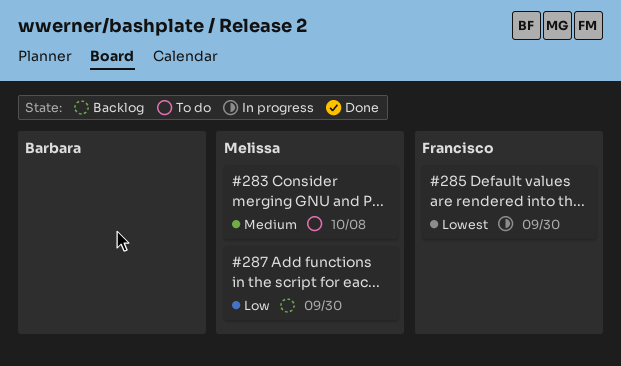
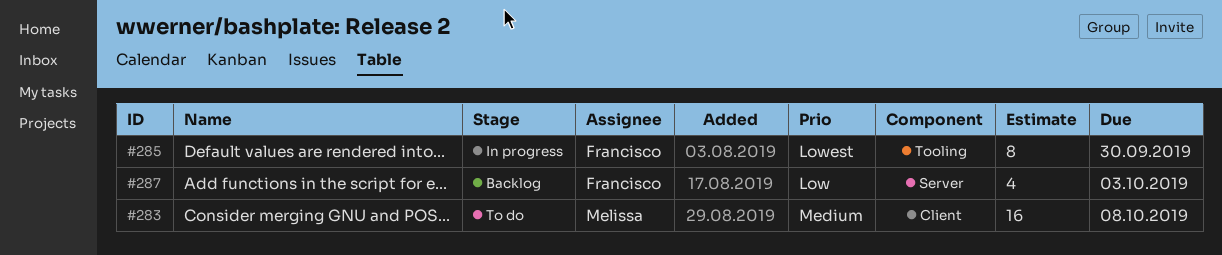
#287, owner: Melissa -> Francisco
#287, due: Sep 30 -> Oct 3

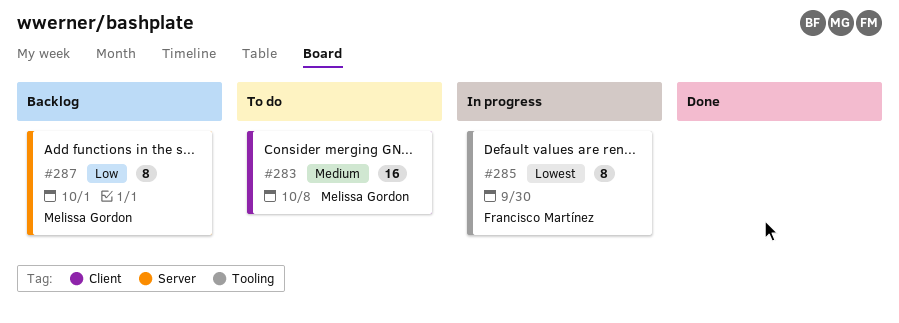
#287, owner: Francisco Martínez -> Melissa Gordon
#287, estimate: 4 -> 8
#287, due: Oct 3 -> Oct 1

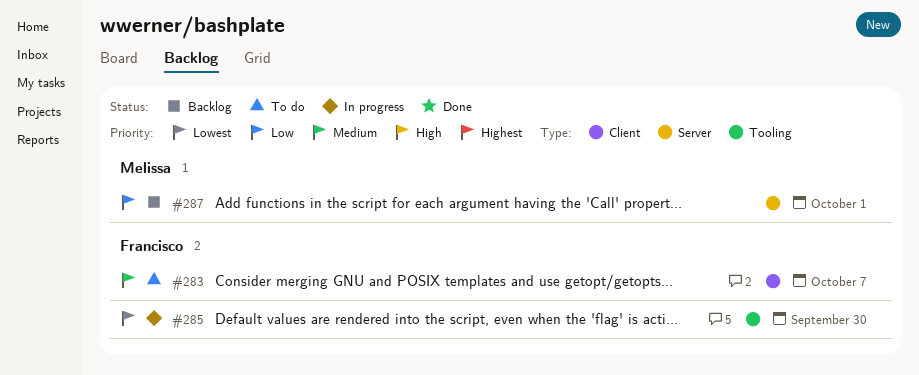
#283, owner: Melissa Gordon -> Francisco Martínez
#283, due: Oct 8 -> Oct 7

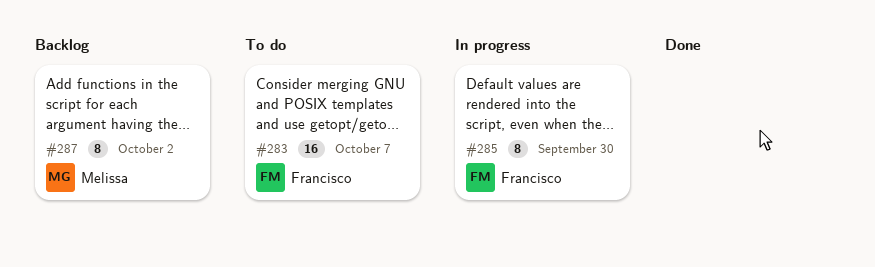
#287, due: Oct 1 -> Oct 2

